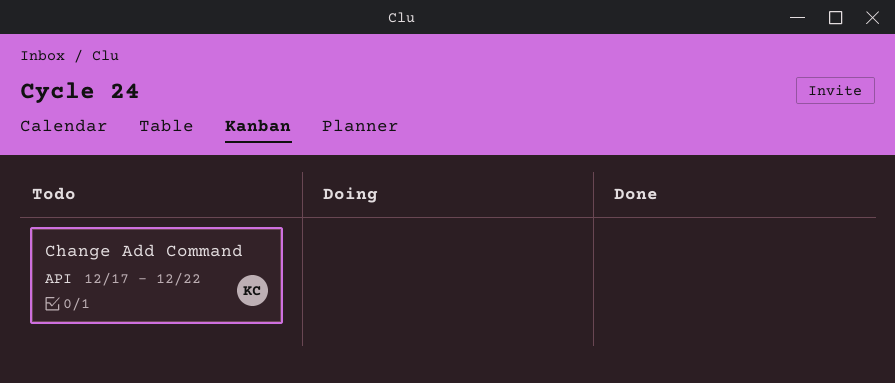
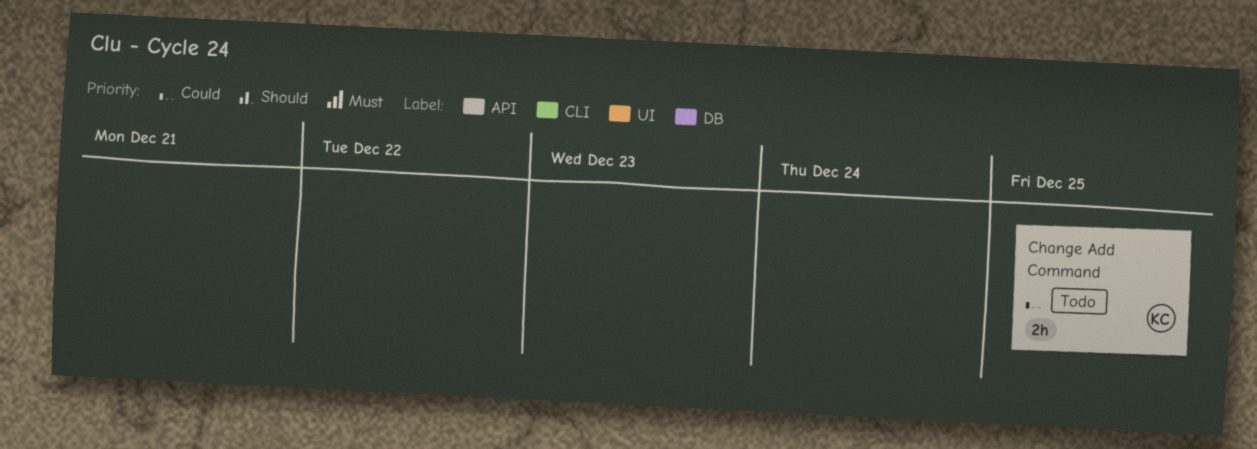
Change Add Command, due: Dec 22 -> Dec 25

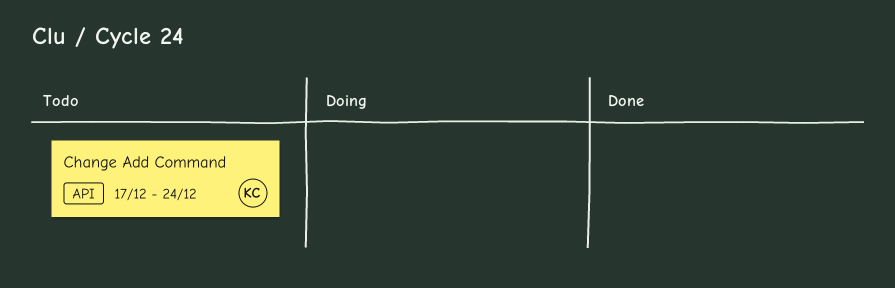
Change Add Command, due: Dec 25 -> Dec 24

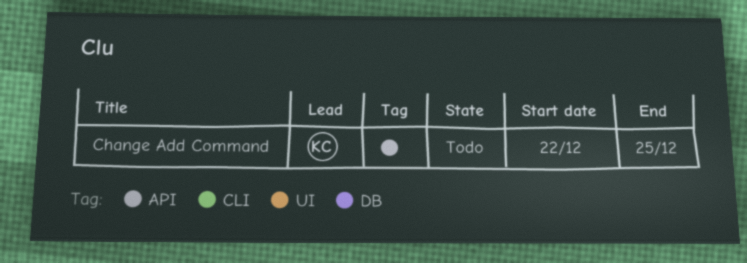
Change Add Command, start: Dec 17 -> Dec 22
Change Add Command, due: Dec 24 -> Dec 25

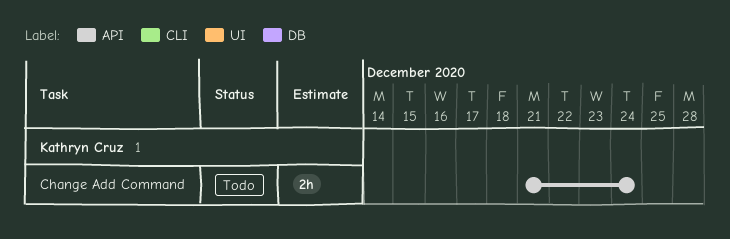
Change Add Command, start: Dec 22 -> Dec 21
Change Add Command, due: Dec 25 -> Dec 24

